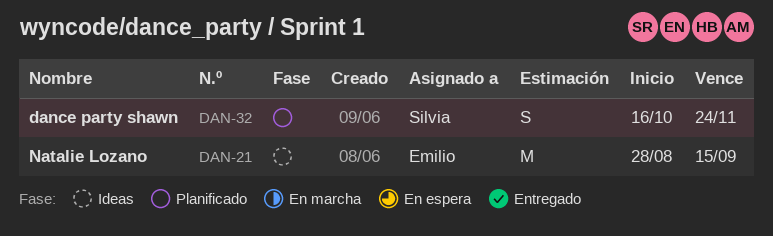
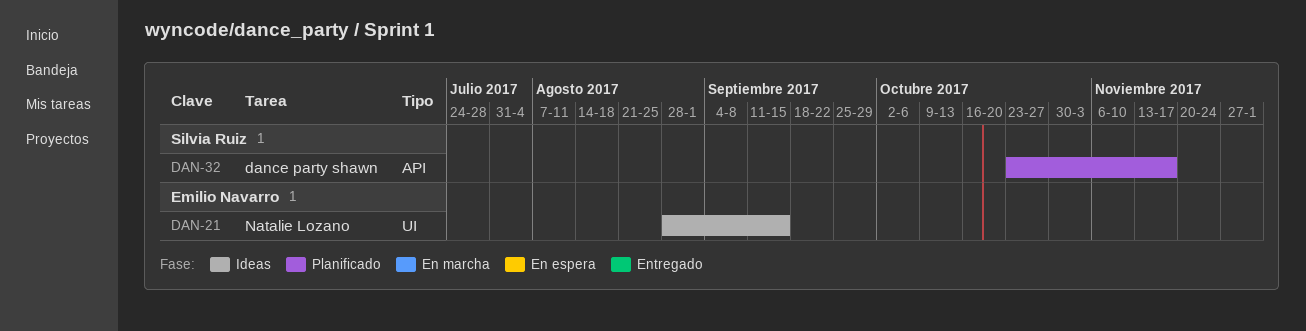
DAN-32, start: Oct 16 -> Oct 23
DAN-32, due: Nov 24 -> Nov 17

